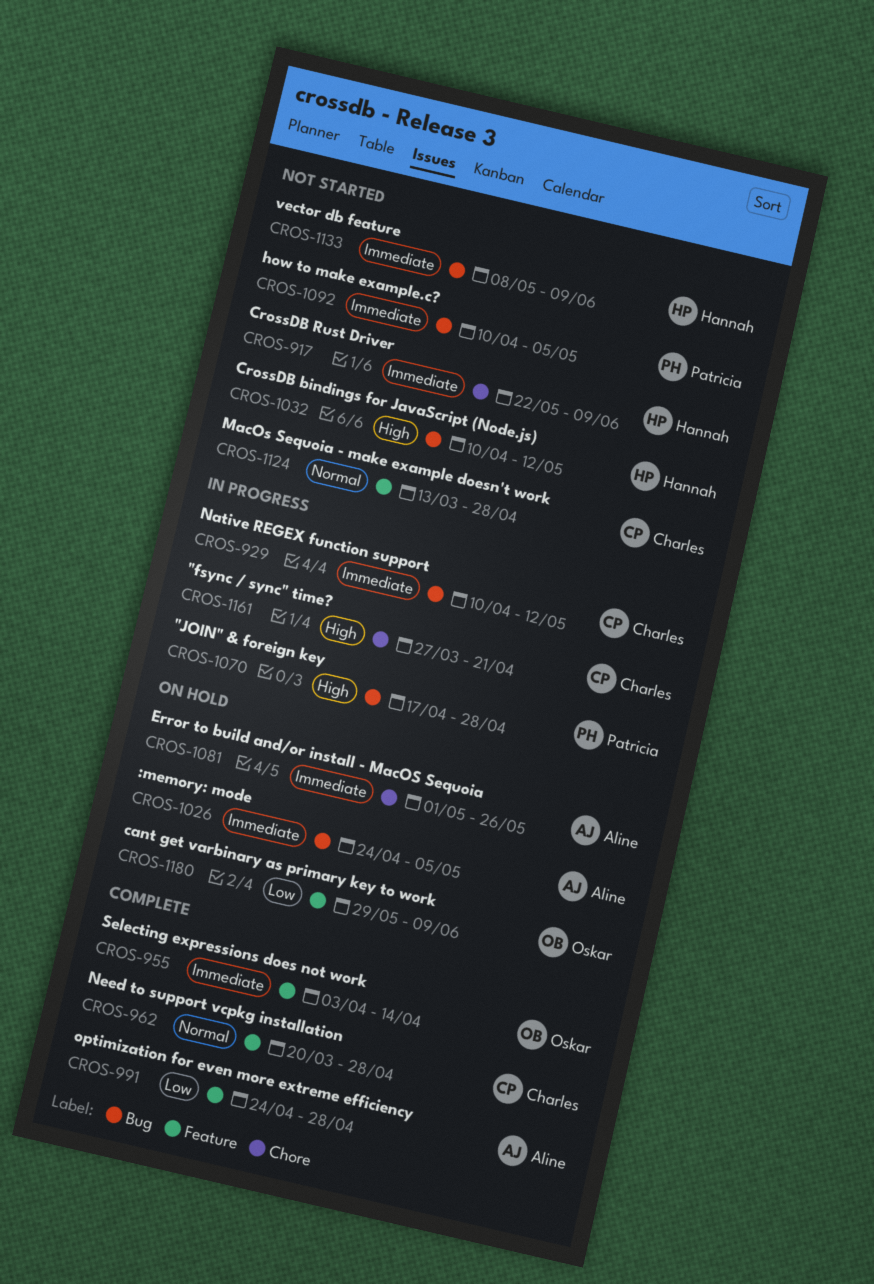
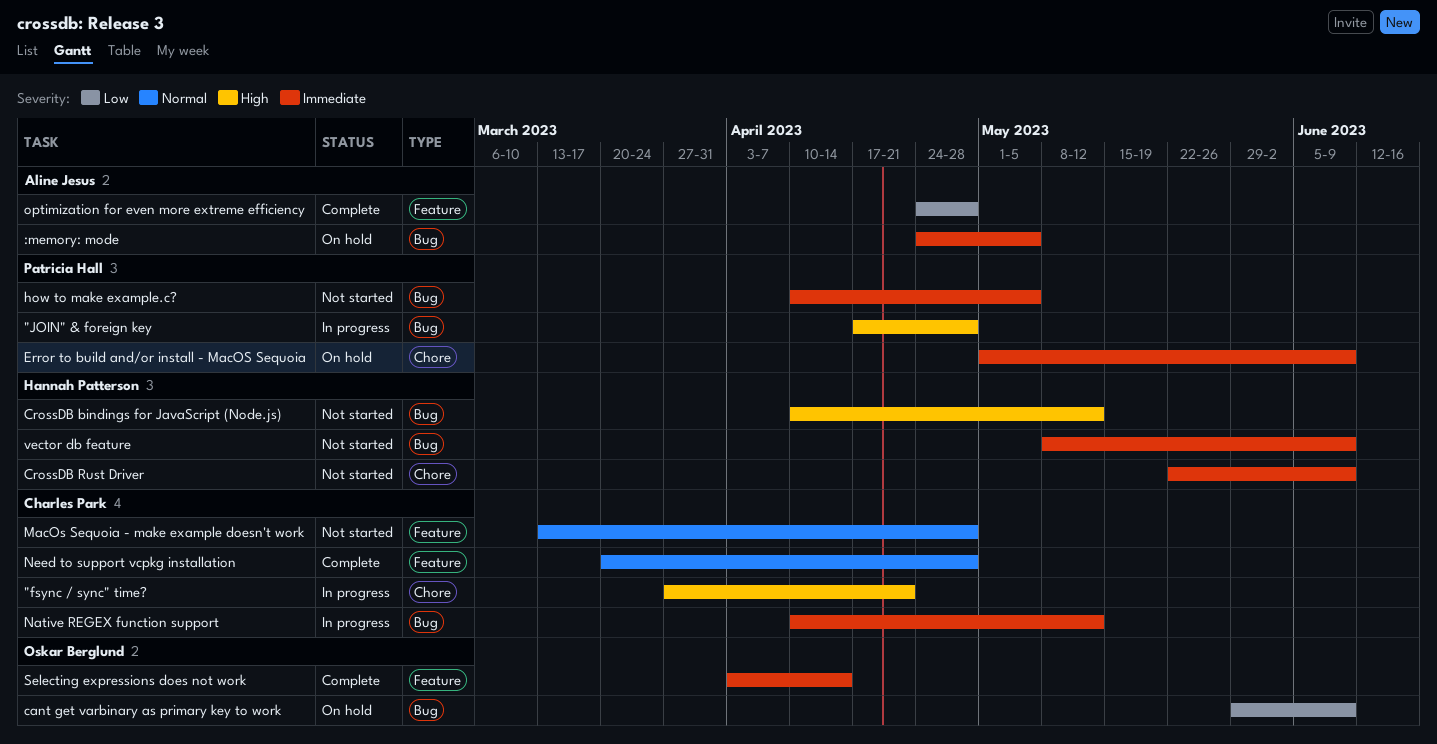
cant get varbinary as primary key to work, label: Feature -> Bug
Error to build and/or install - MacOS Sequoia, owner: Aline Jesus -> Patricia Hall
Error to build and/or install - MacOS Sequoia, due: May 26 -> Jun 9

